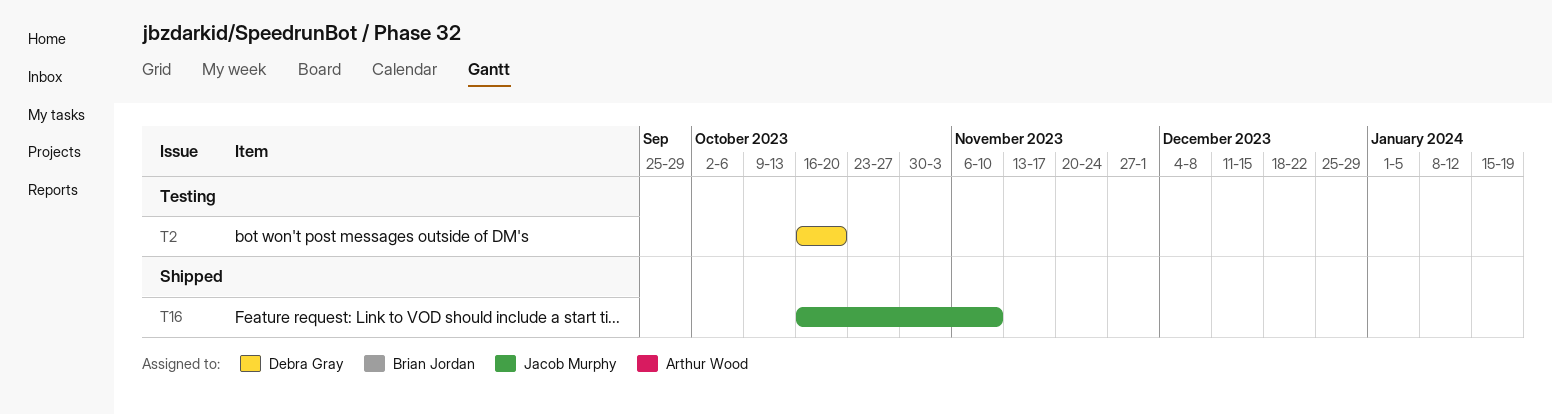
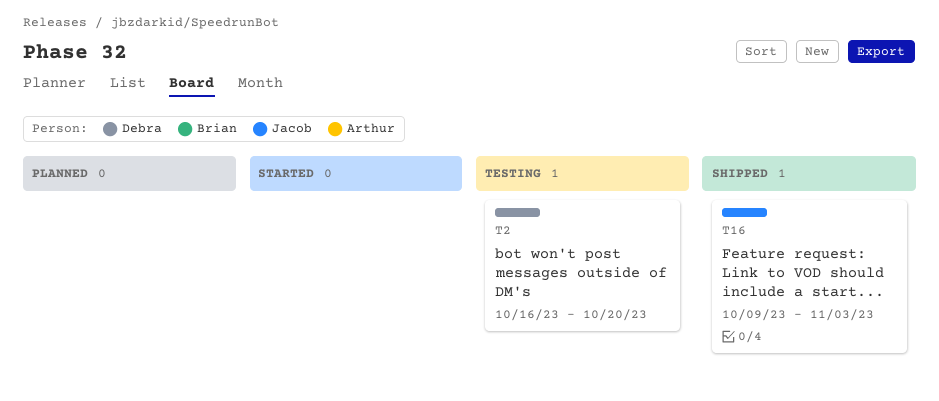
T16, start: Oct 16 -> Oct 9
T16, due: Nov 10 -> Nov 3

